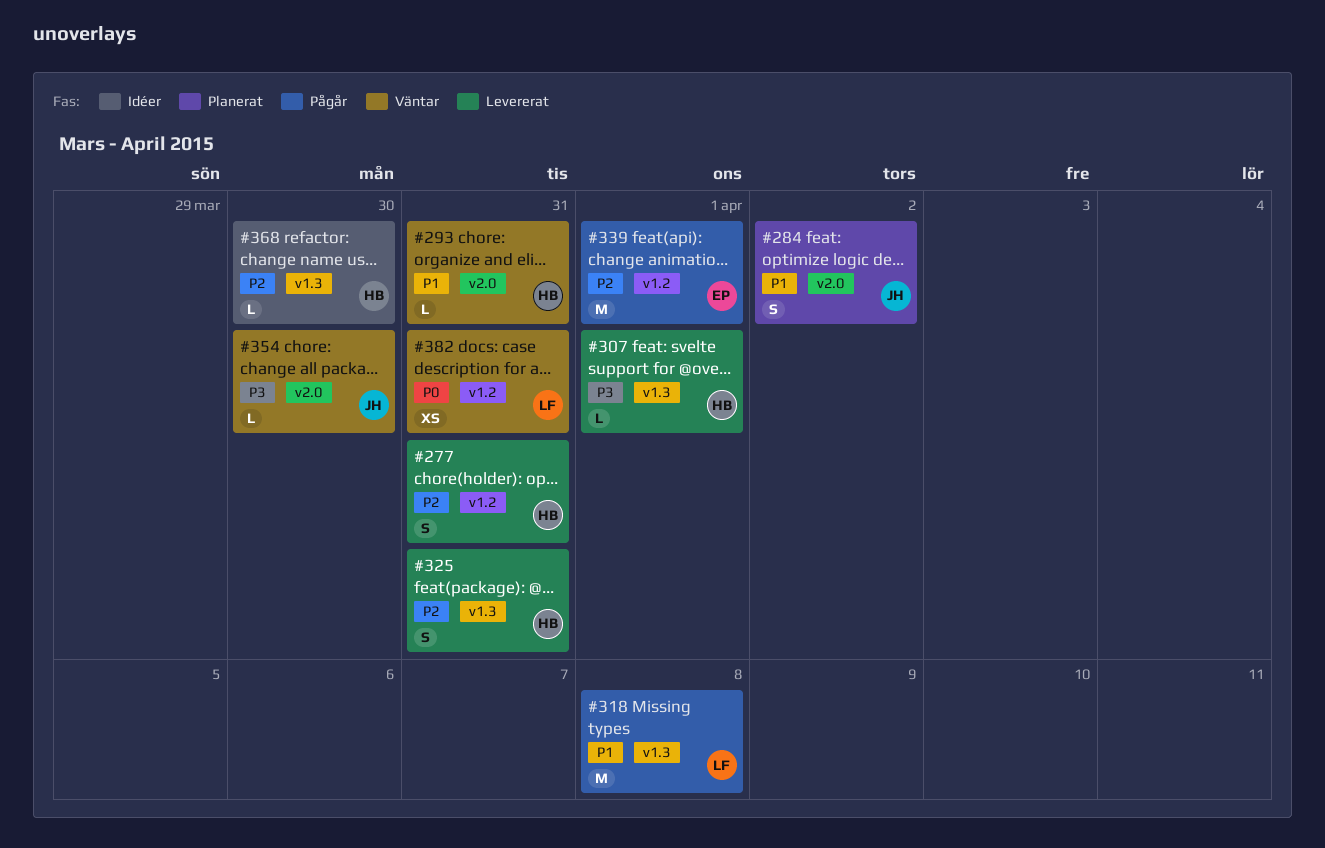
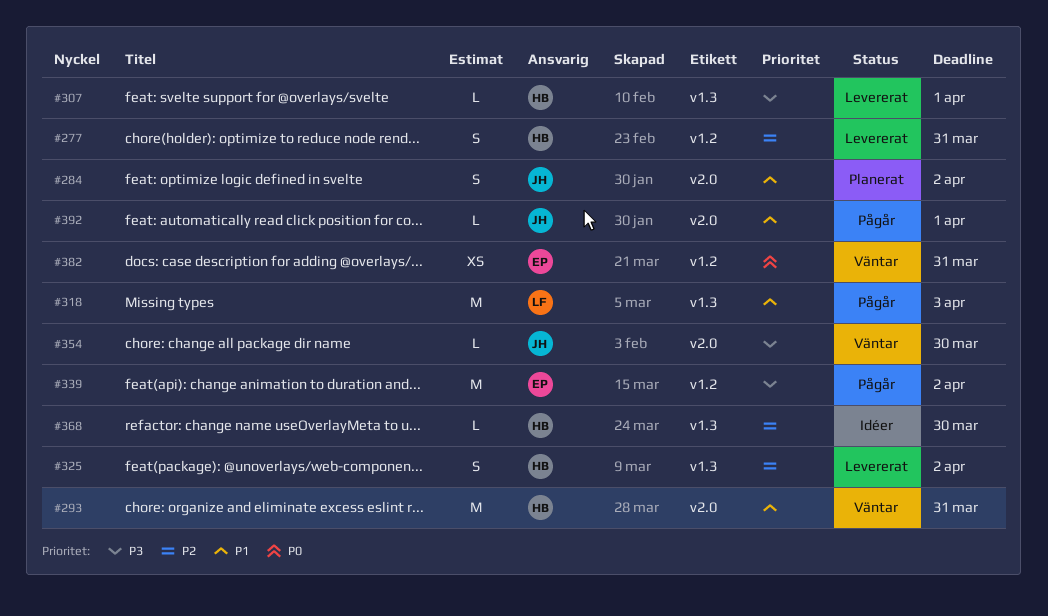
#293, estimate: L -> M
#318, due: Apr 8 -> Apr 3
#325, due: Mar 31 -> Apr 2
#339, priority: P2 -> P3
#339, due: Apr 1 -> Apr 2
#382, owner: LF -> EP
#392: none -> present

